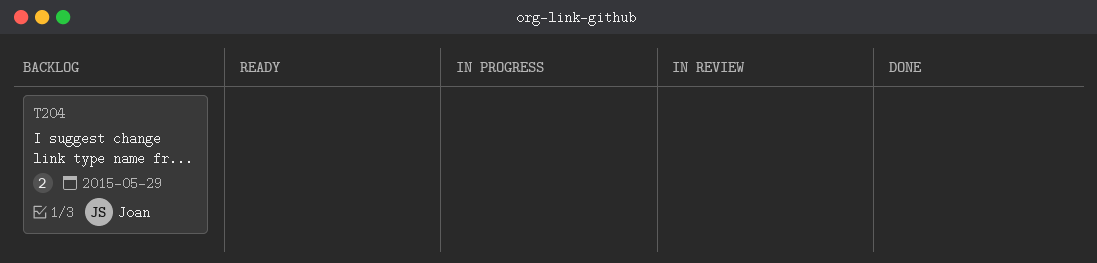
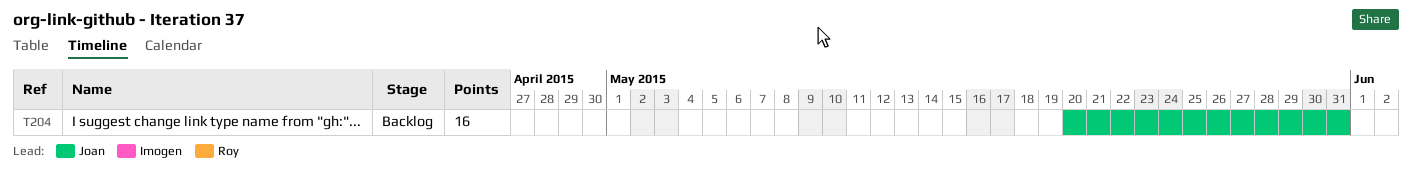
T204, estimate: 2 -> 16
T204, due: May 29 -> May 31

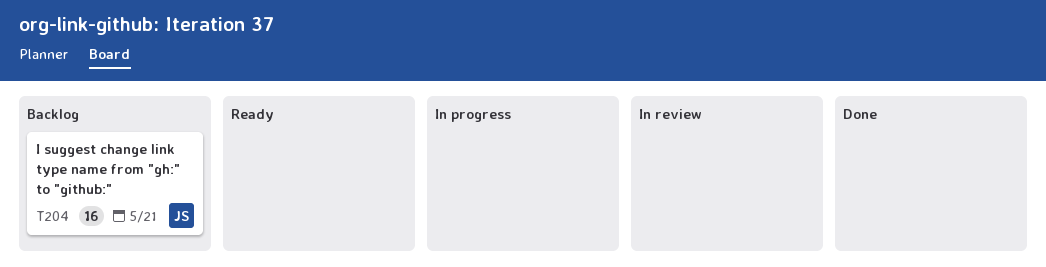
T204, due: May 31 -> May 21

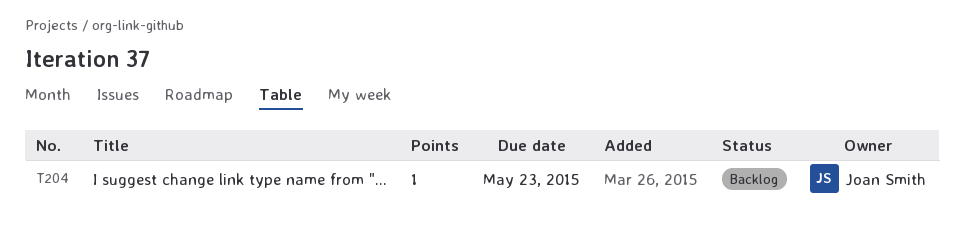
T204, estimate: 16 -> 1
T204, due: May 21 -> May 23

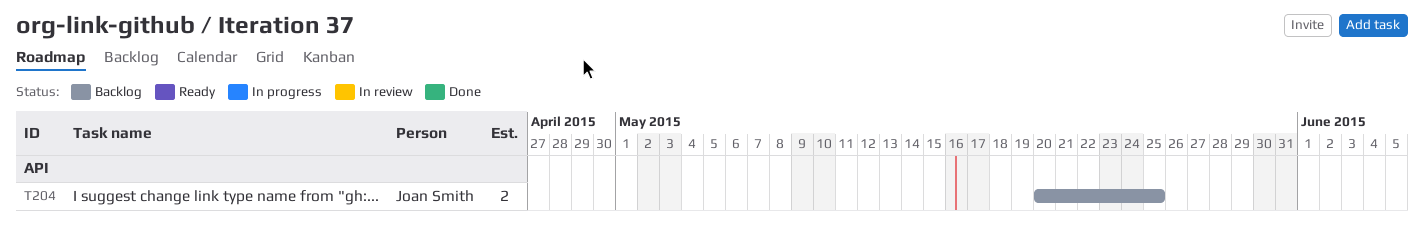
T204, estimate: 1 -> 2
T204, due: May 23 -> May 25

